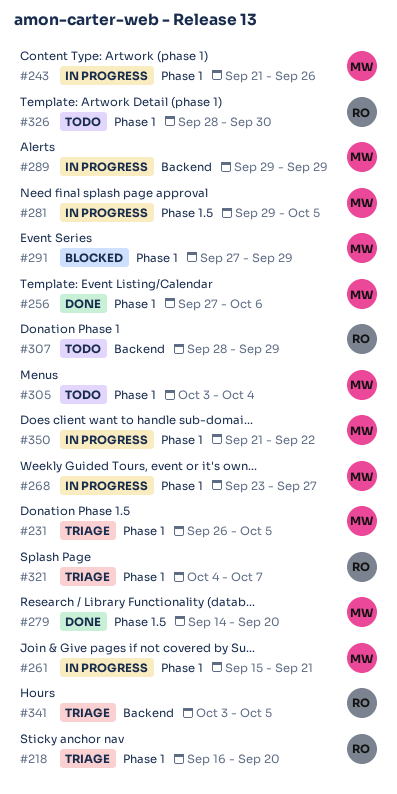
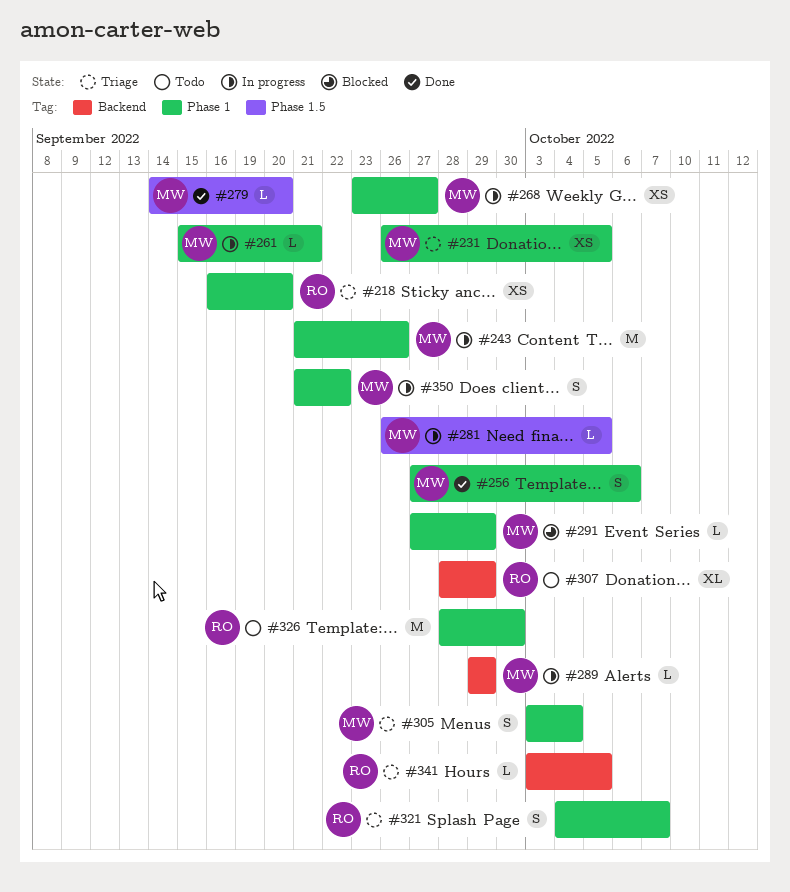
#281, start: Sep 29 -> Sep 26
#305, status: Todo -> Triage

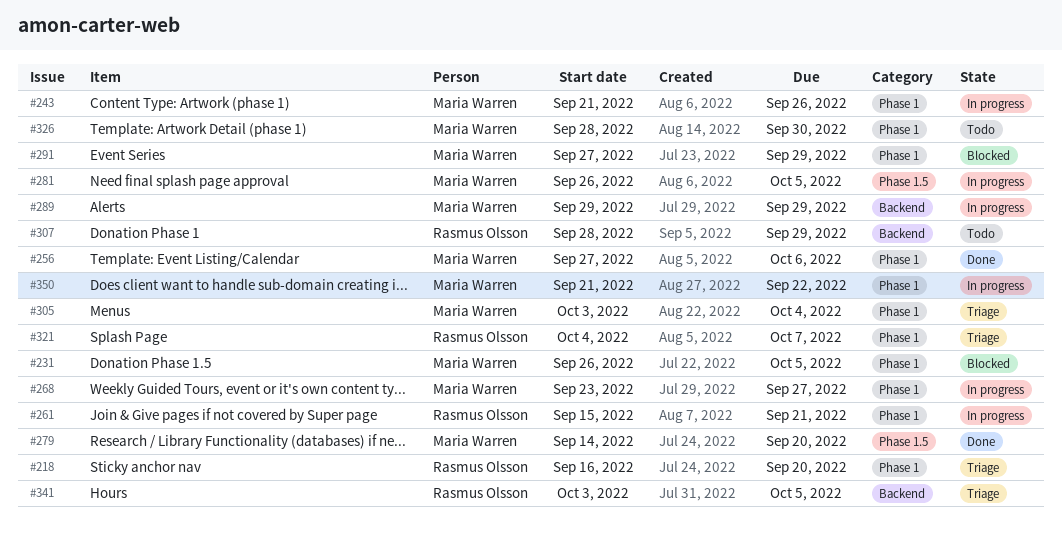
#231, status: Triage -> Blocked
#261, owner: Maria Warren -> Rasmus Olsson
#326, owner: Rasmus Olsson -> Maria Warren

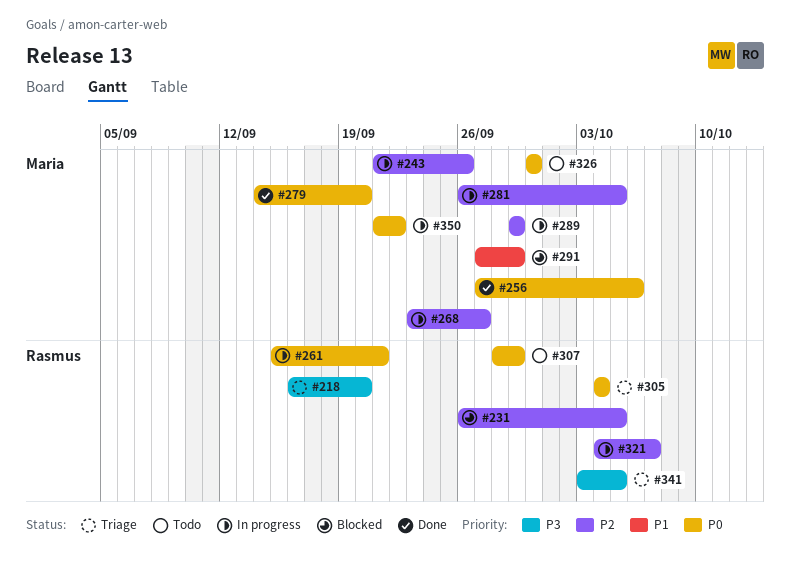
#231, owner: Maria Warren -> Rasmus Olsson
#305, owner: Maria Warren -> Rasmus Olsson
#305, start: Oct 3 -> Oct 4
#321, status: Triage -> In progress
#326, start: Sep 28 -> Sep 30

